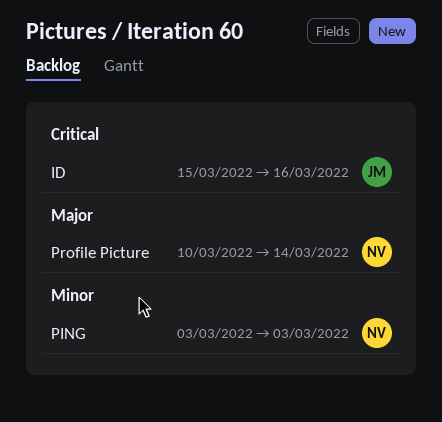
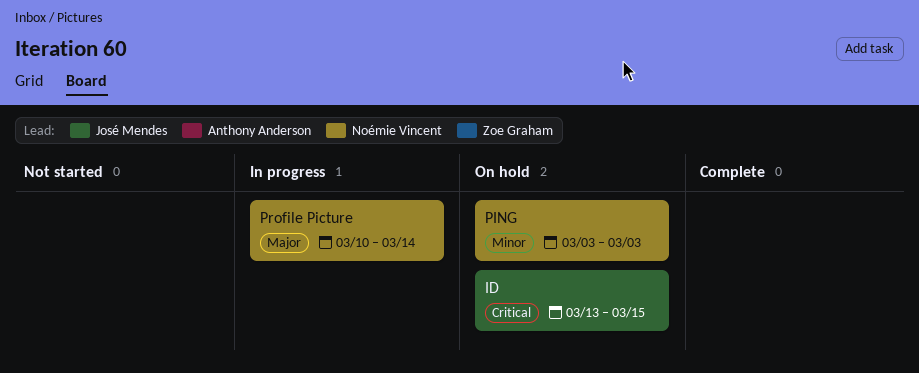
ID, start: Mar 15 -> Mar 13
ID, due: Mar 16 -> Mar 15

